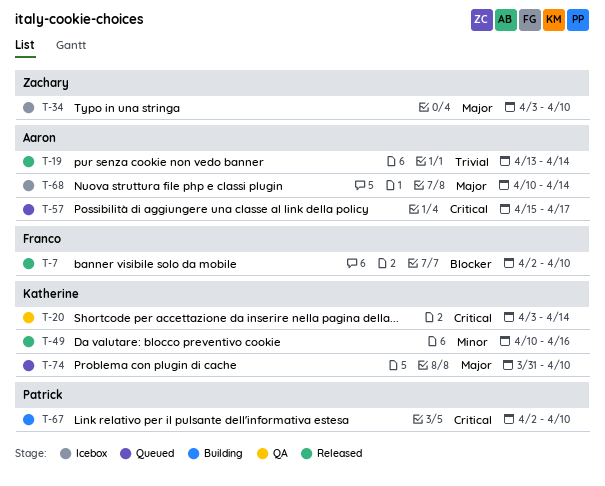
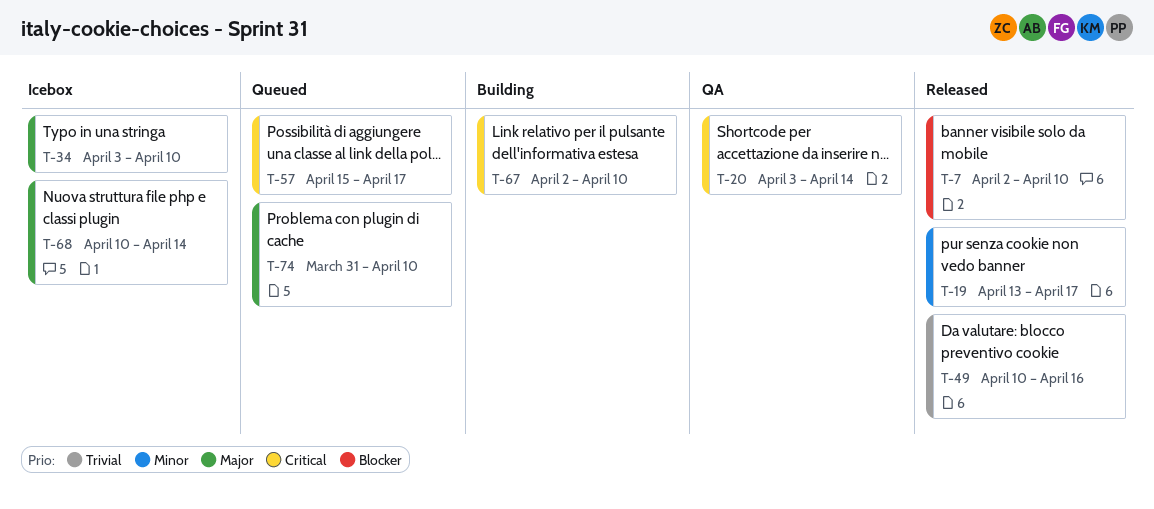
T-19, priority: Trivial -> Minor
T-19, due: Apr 14 -> Apr 17
T-49, priority: Minor -> Trivial

